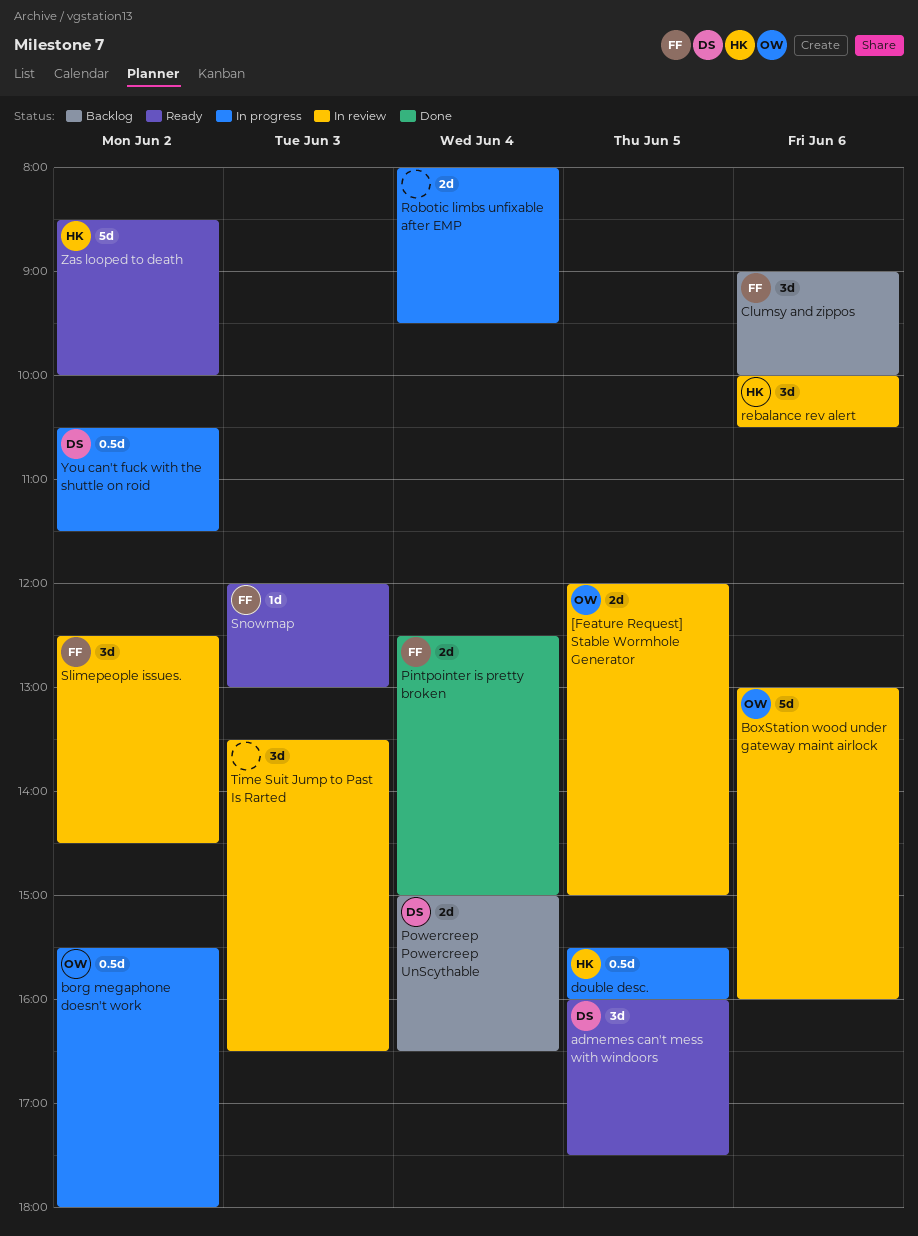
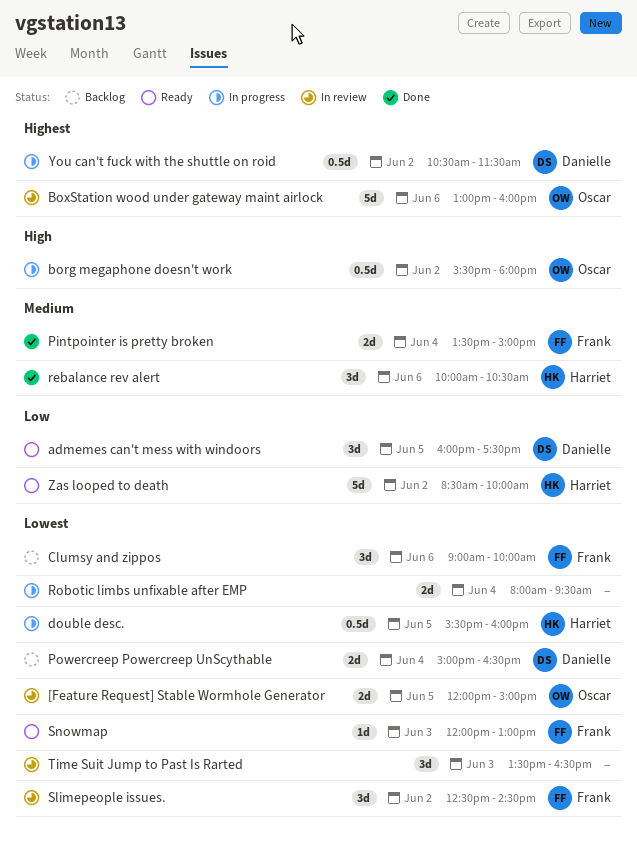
Pintpointer is pretty broken, begins: 12:30 -> 13:30
rebalance rev alert, status: In review -> Done

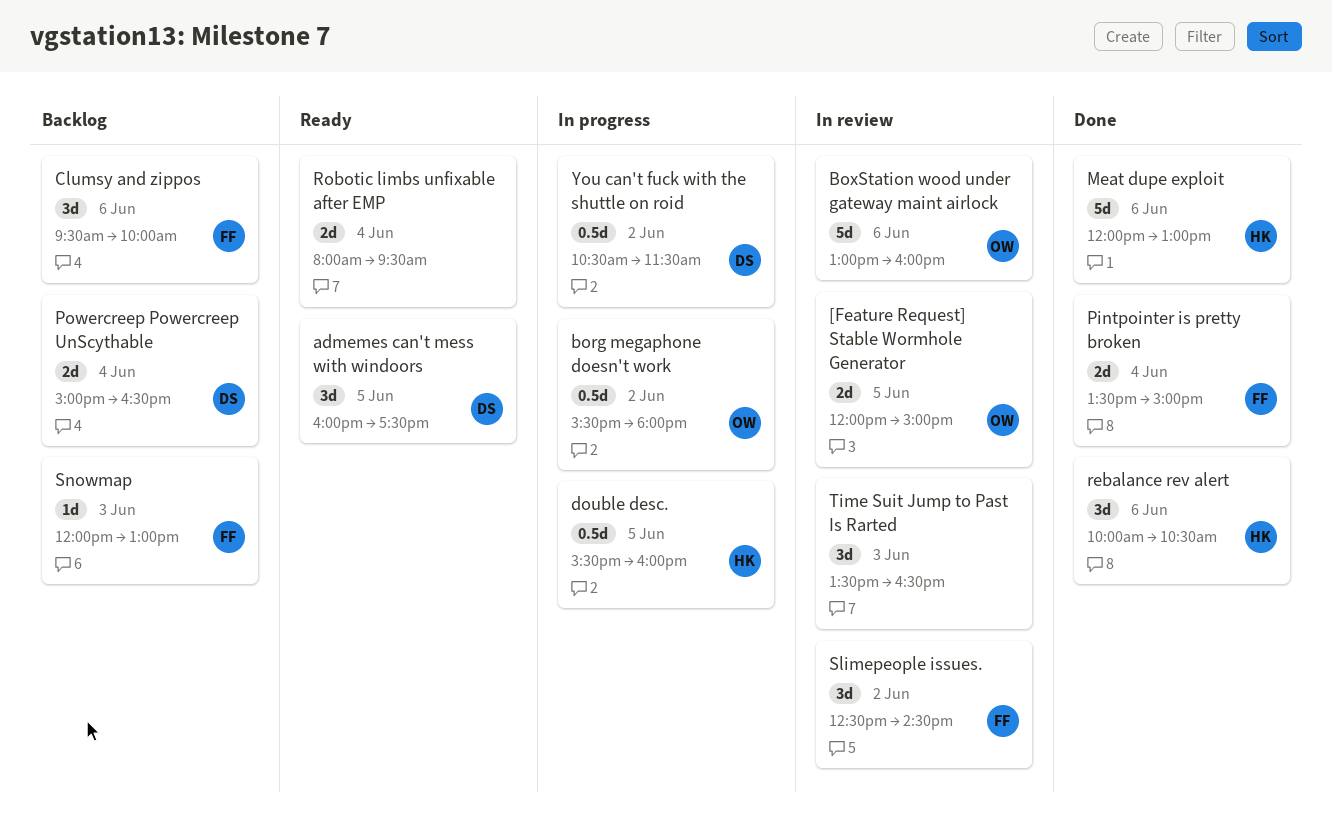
Clumsy and zippos, begins: 09:00 -> 09:30
Meat dupe exploit: none -> present
Robotic limbs unfixable after EMP, status: In progress -> Ready
Snowmap, status: Ready -> Backlog
Zas looped to death: present -> none

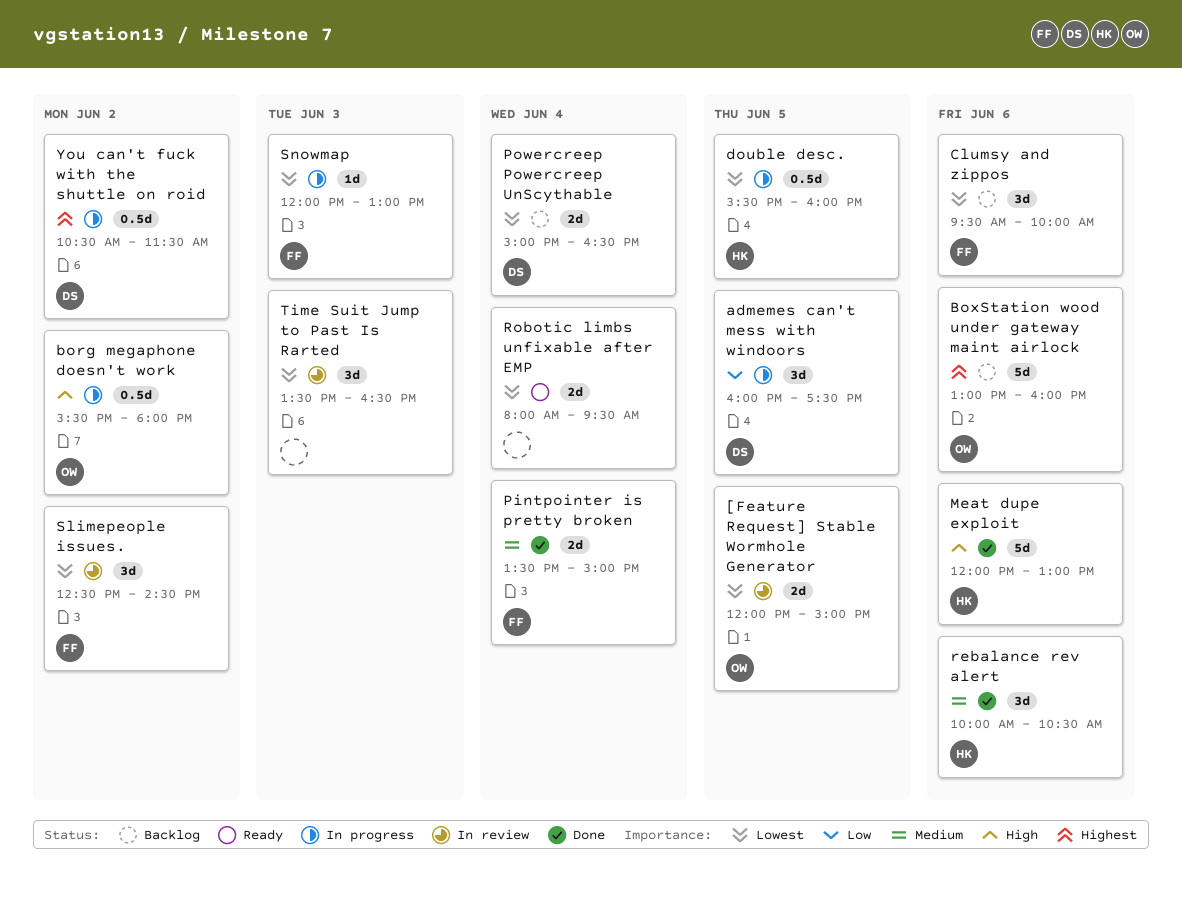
admemes can't mess with windoors, status: Ready -> In progress
BoxStation wood under gateway maint airlock, status: In review -> Backlog
Snowmap, status: Backlog -> In progress

